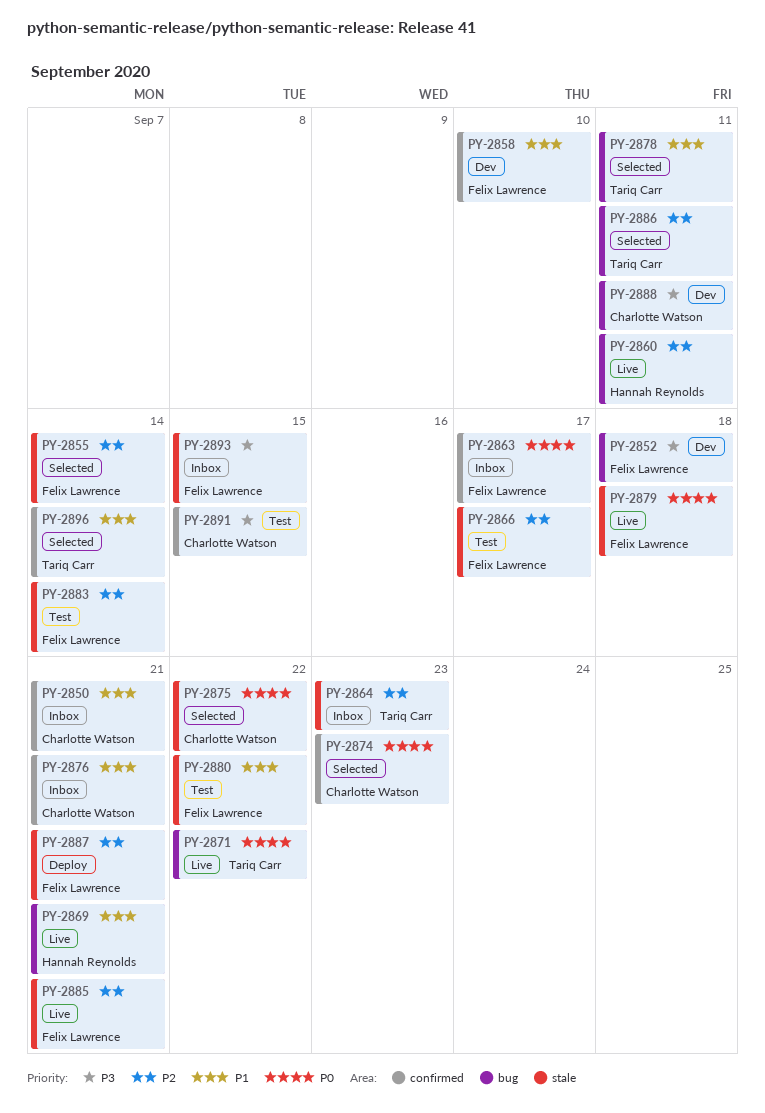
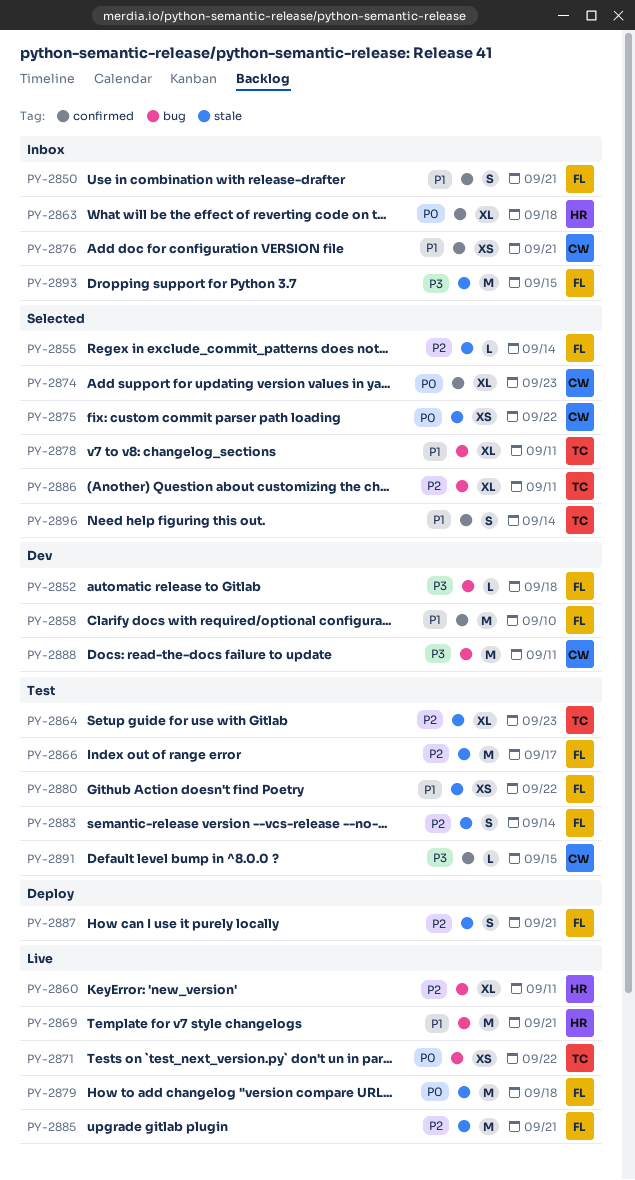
PY-2850, owner: Charlotte Watson -> Felix Lawrence
PY-2863, owner: Felix Lawrence -> Hannah Reynolds
PY-2863, due: Sep 17 -> Sep 18
PY-2864, status: Inbox -> Test

